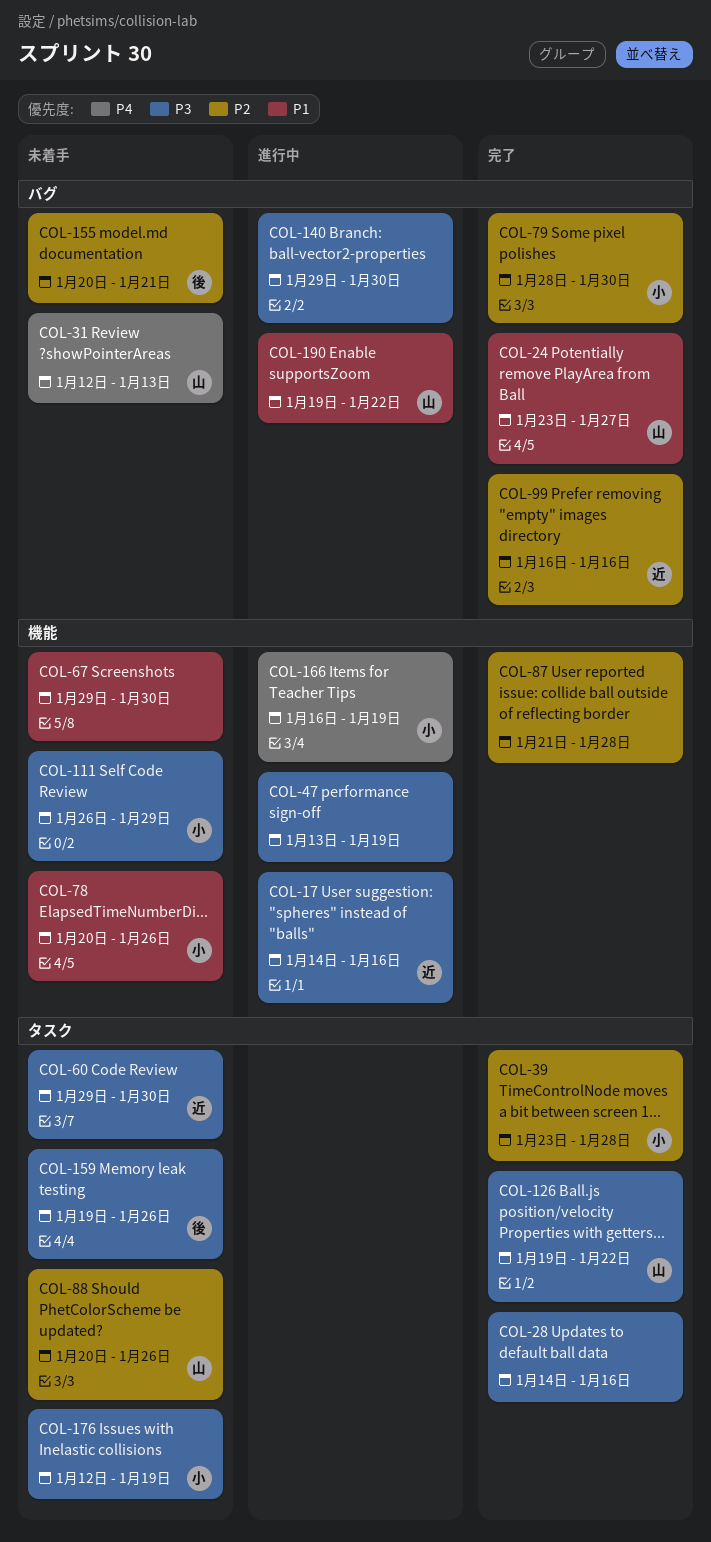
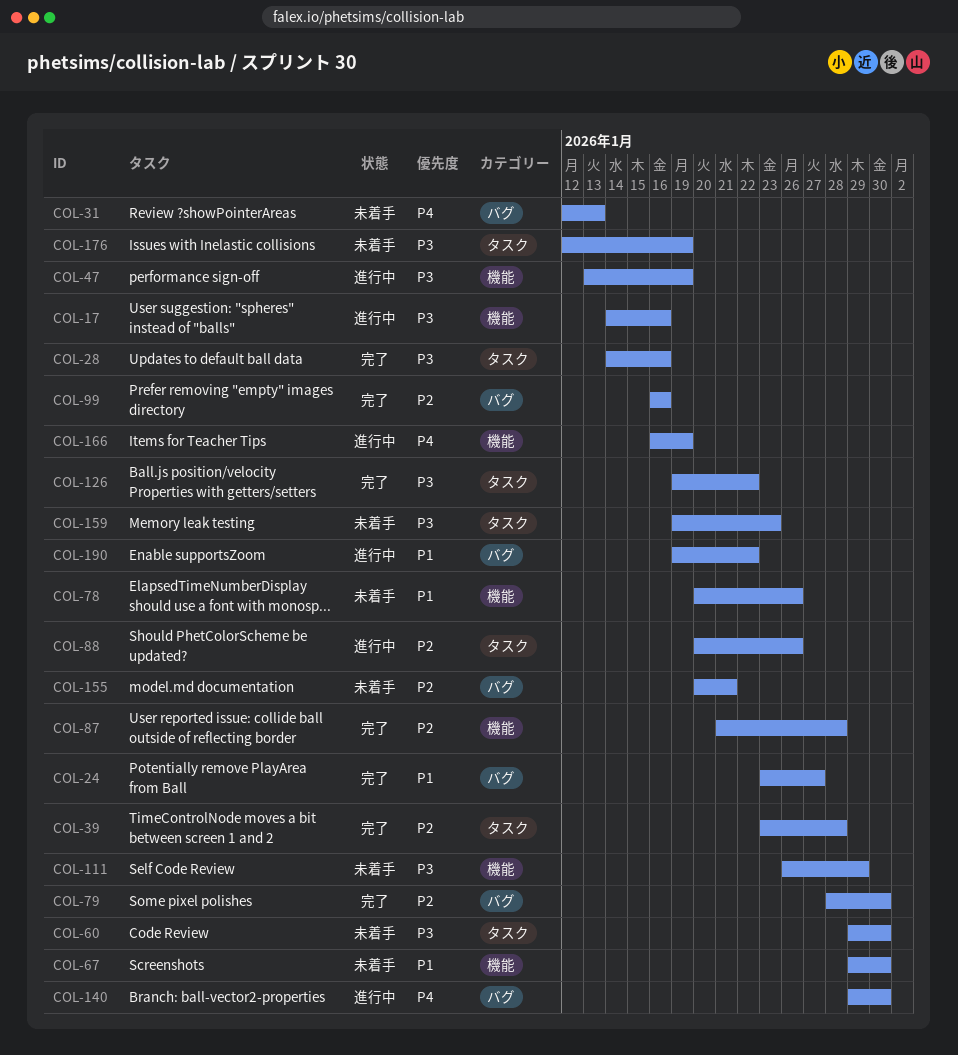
COL-88, status: 未着手 -> 進行中
COL-140, priority: P3 -> P4
COL-159, due: Jan 26 -> Jan 23

